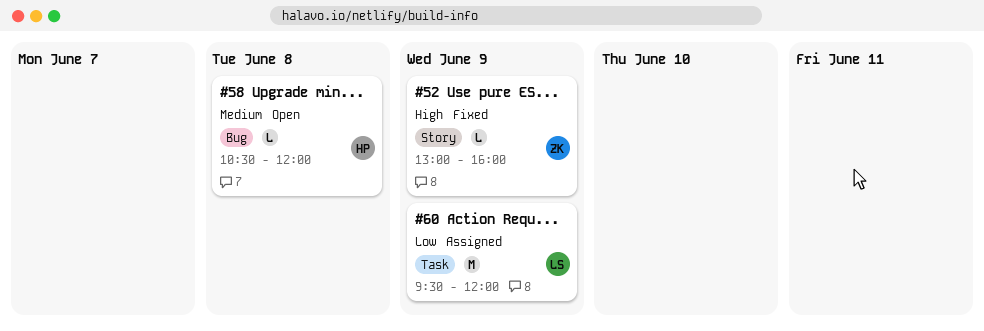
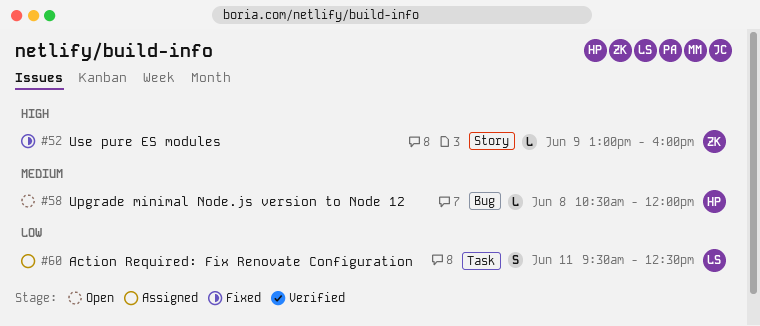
#60, estimate: M -> S
#60, day: Jun 9 -> Jun 11
#60, ends: 12:00 -> 12:30

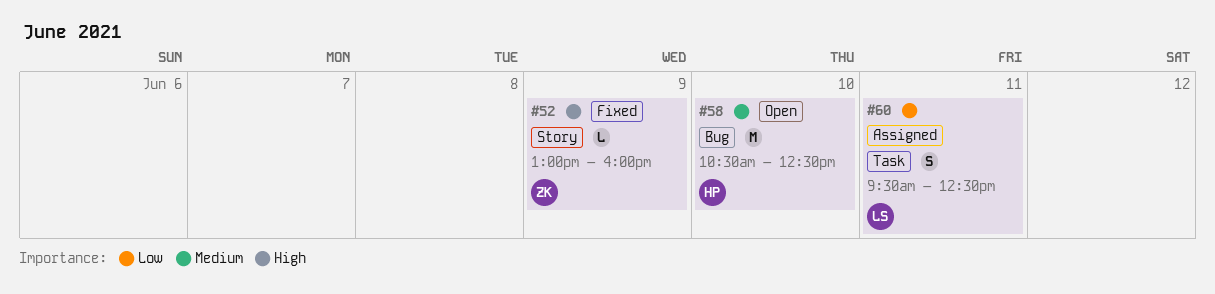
#58, estimate: L -> M
#58, day: Jun 8 -> Jun 10
#58, ends: 12:00 -> 12:30

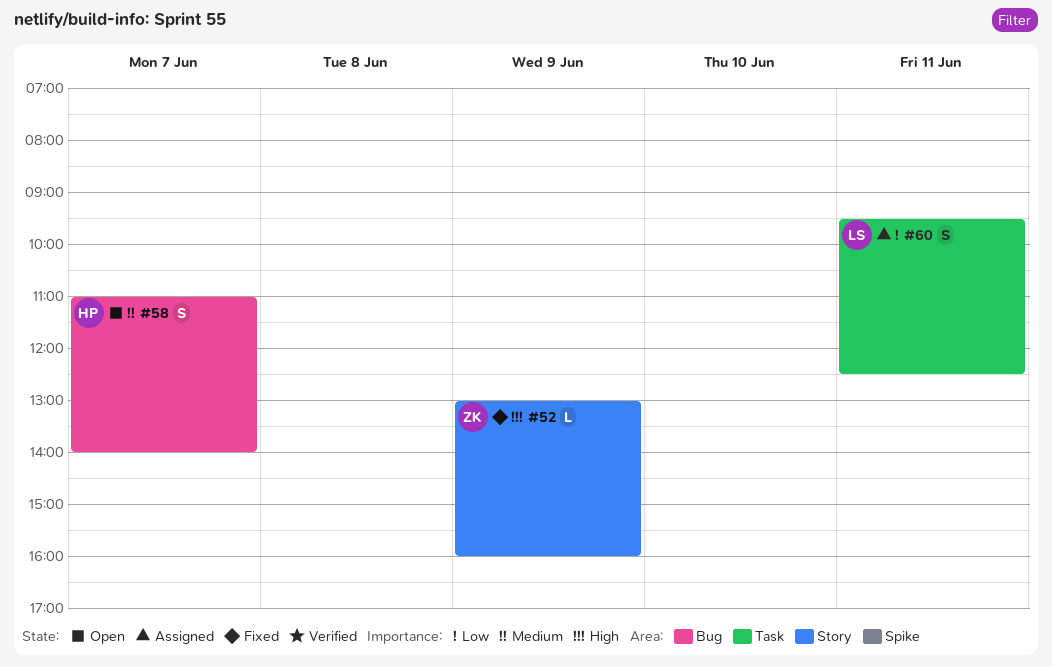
#58, estimate: M -> S
#58, day: Jun 10 -> Jun 7
#58, begins: 10:30 -> 11:00
#58, ends: 12:30 -> 14:00

